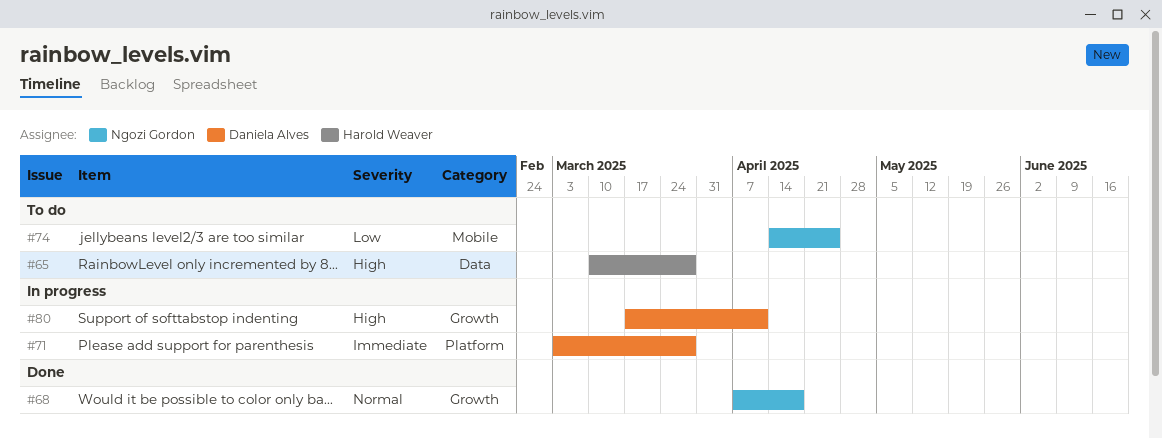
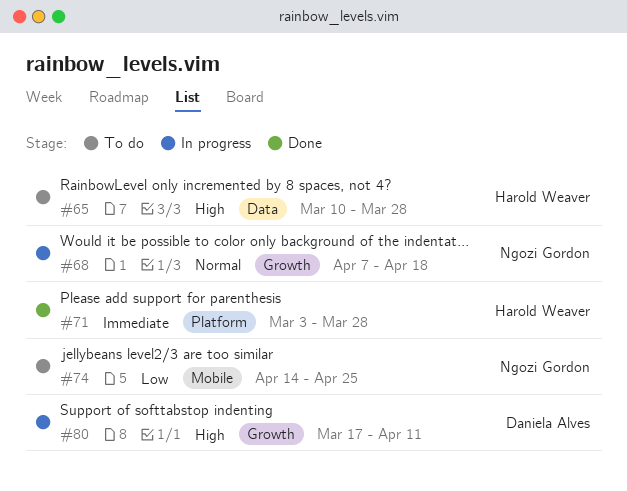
#68, status: Done -> In progress
#71, status: In progress -> Done
#71, owner: Daniela Alves -> Harold Weaver

